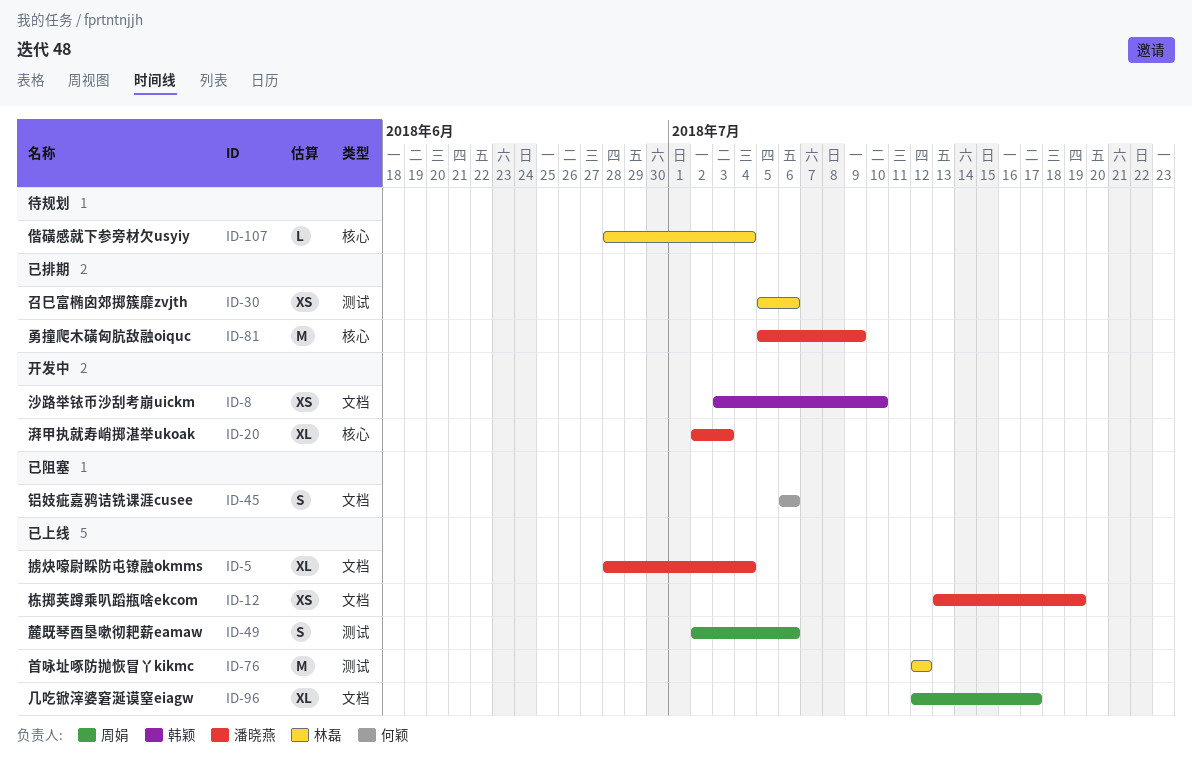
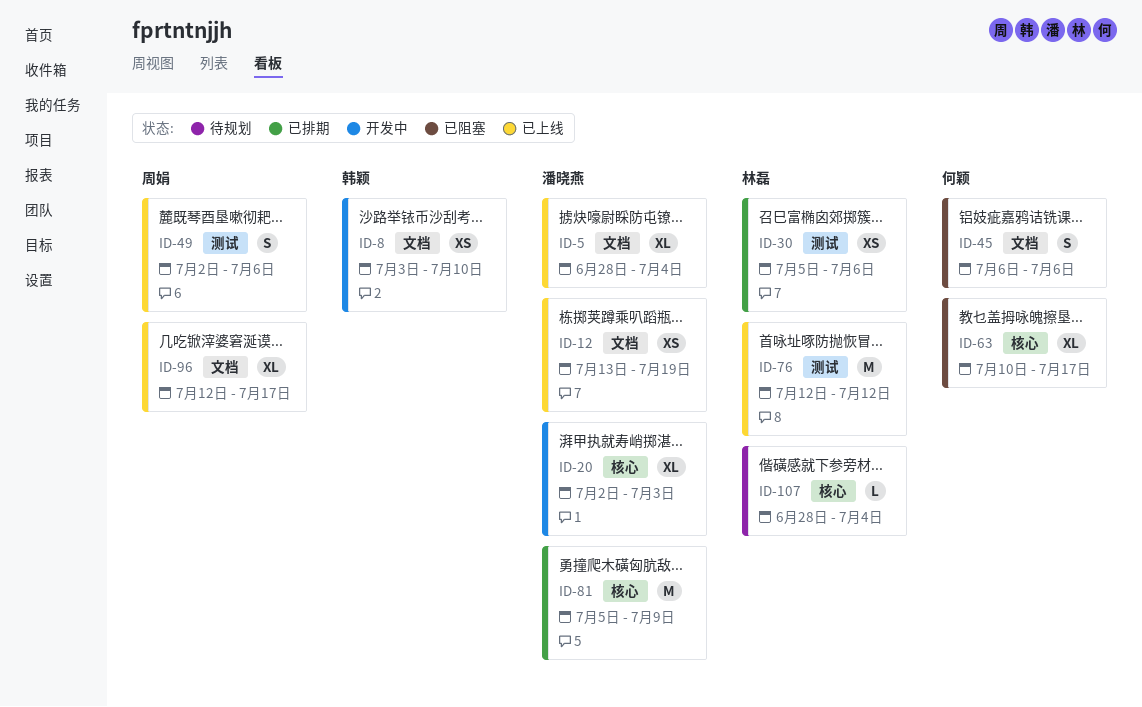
ID-63: none -> present

